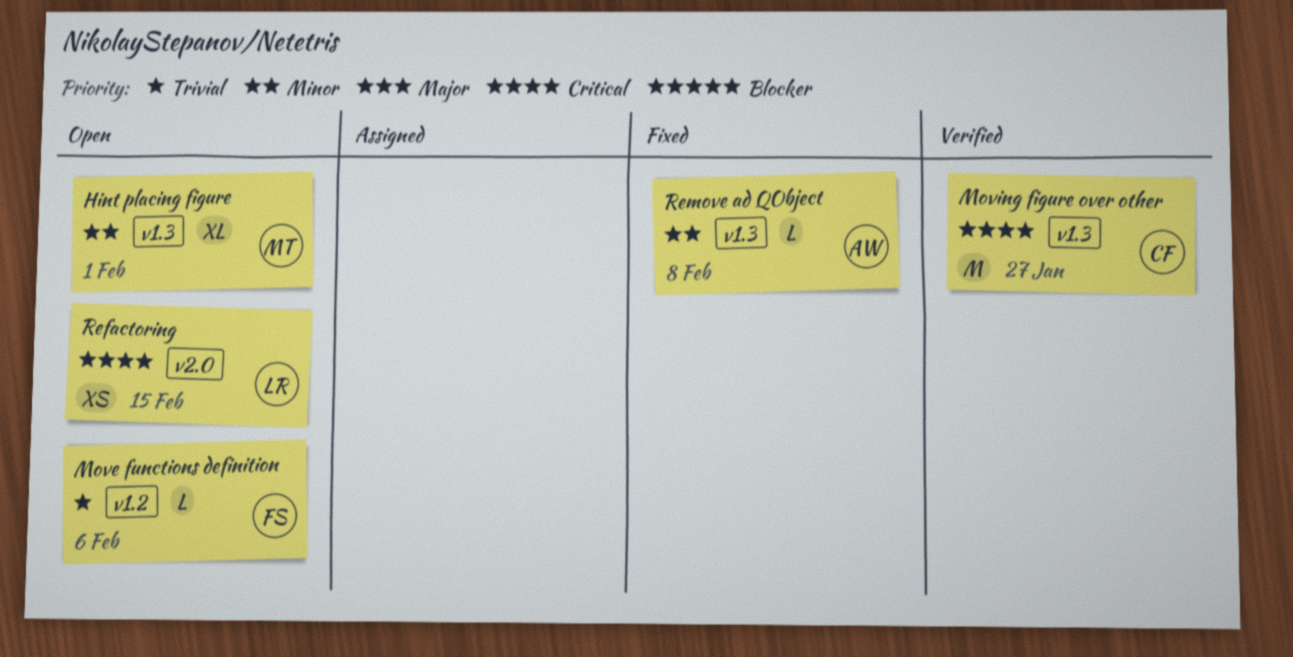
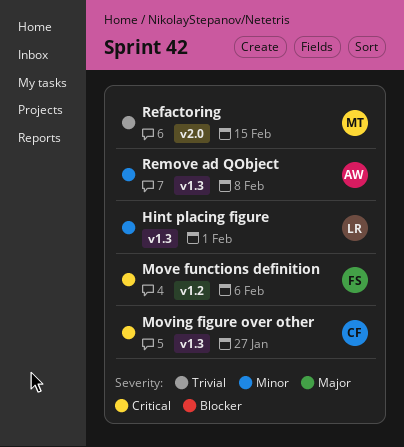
Hint placing figure, owner: MT -> LR
Move functions definition, priority: Trivial -> Critical
Refactoring, owner: LR -> MT
Refactoring, priority: Critical -> Trivial

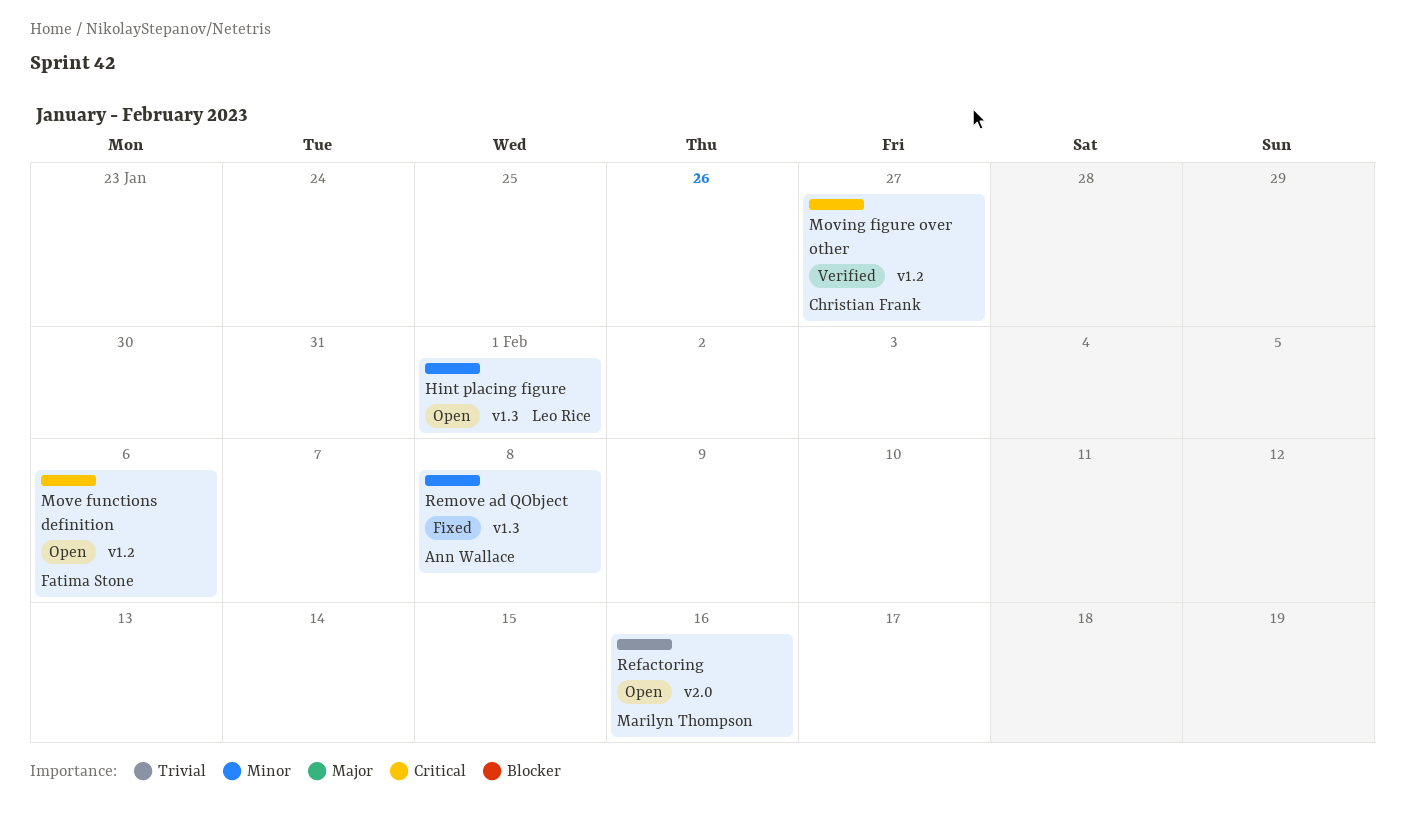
Moving figure over other, label: v1.3 -> v1.2
Refactoring, due: Feb 15 -> Feb 16

